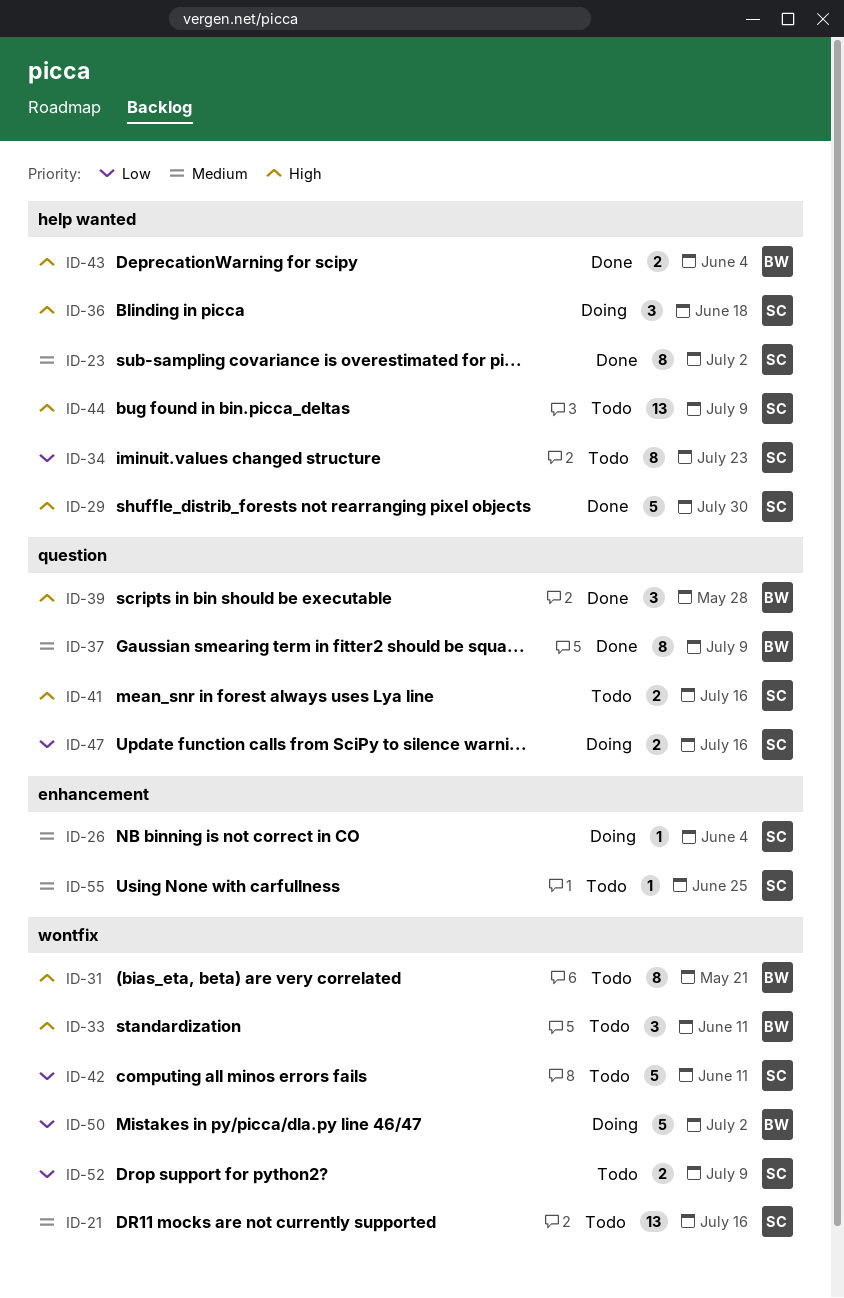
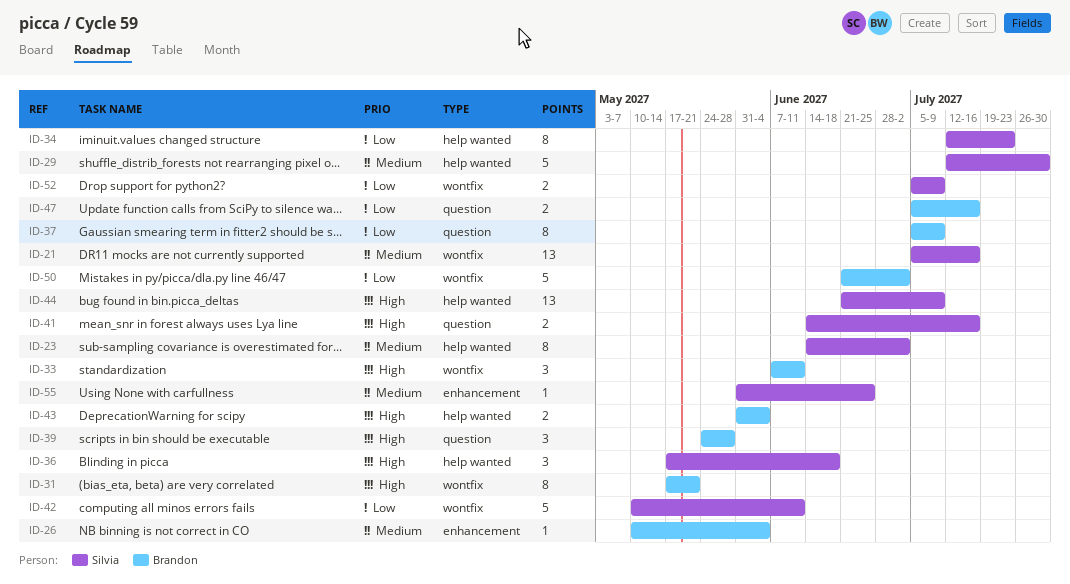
ID-26, owner: Silvia -> Brandon
ID-29, priority: High -> Medium
ID-37, priority: Medium -> Low
ID-47, owner: Silvia -> Brandon

